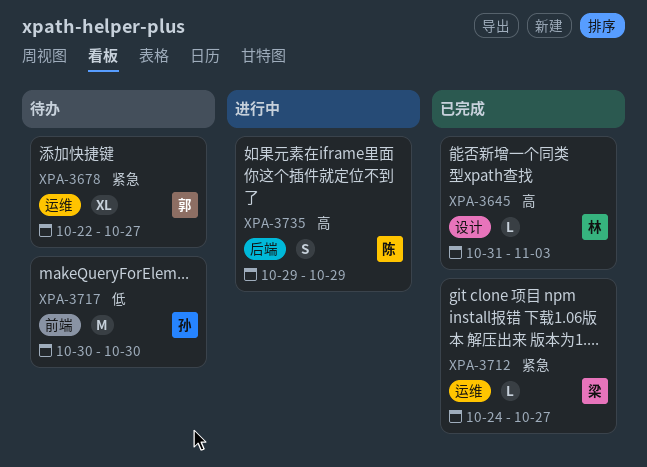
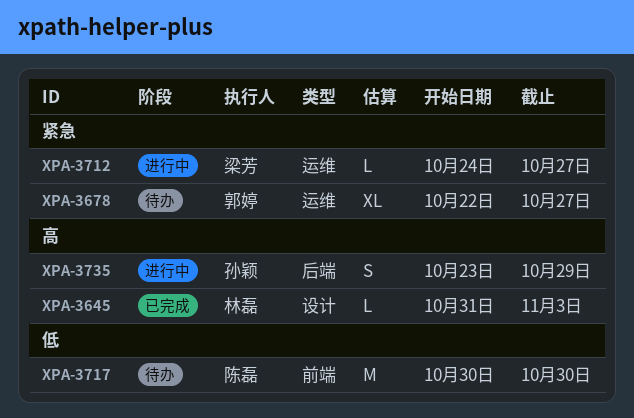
XPA-3712, status: 已完成 -> 进行中
XPA-3717, owner: 孙颖 -> 陈磊
XPA-3735, owner: 陈磊 -> 孙颖
XPA-3735, start: Oct 29 -> Oct 23

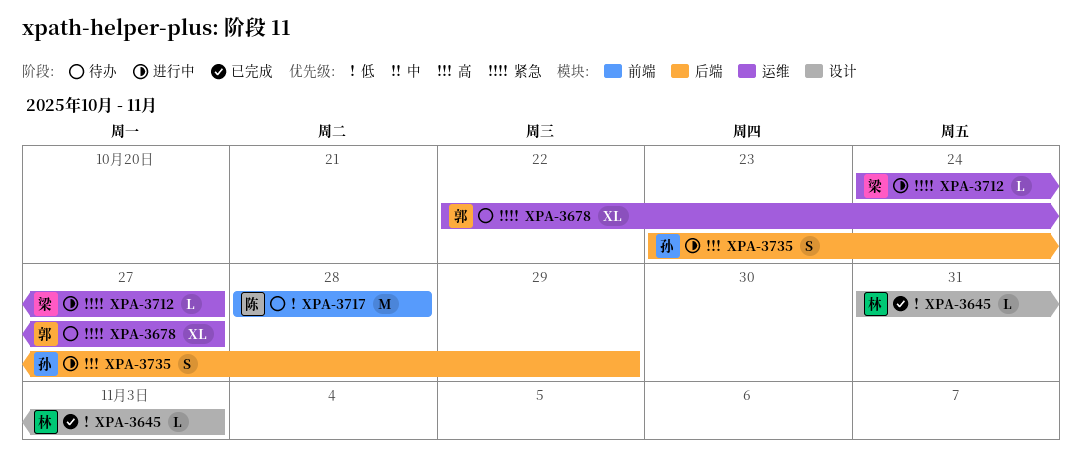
XPA-3645, priority: 高 -> 低
XPA-3717, start: Oct 30 -> Oct 28
XPA-3717, due: Oct 30 -> Oct 28

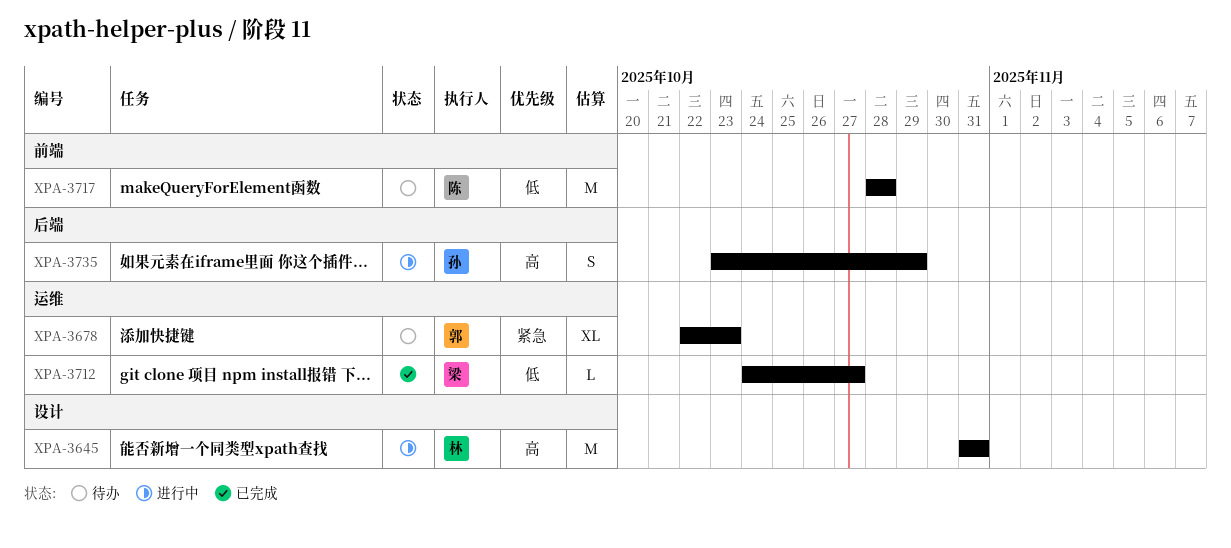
XPA-3645, status: 已完成 -> 进行中
XPA-3645, priority: 低 -> 高
XPA-3645, estimate: L -> M
XPA-3645, due: Nov 3 -> Oct 31
XPA-3678, due: Oct 27 -> Oct 23
XPA-3712, status: 进行中 -> 已完成
XPA-3712, priority: 紧急 -> 低

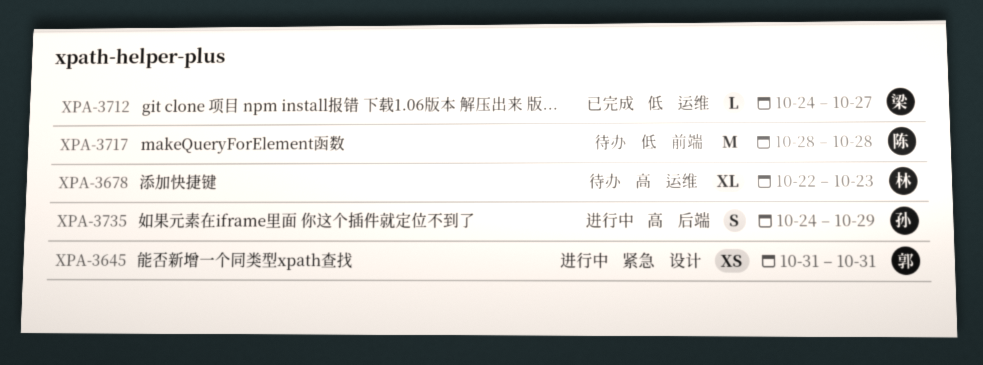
XPA-3645, owner: 林 -> 郭
XPA-3645, priority: 高 -> 紧急
XPA-3645, estimate: M -> XS
XPA-3678, owner: 郭 -> 林
XPA-3678, priority: 紧急 -> 高
XPA-3735, start: Oct 23 -> Oct 24

